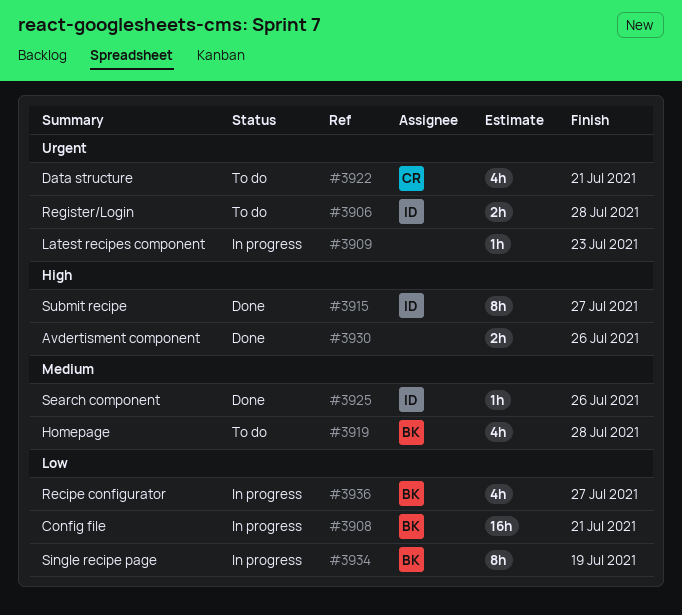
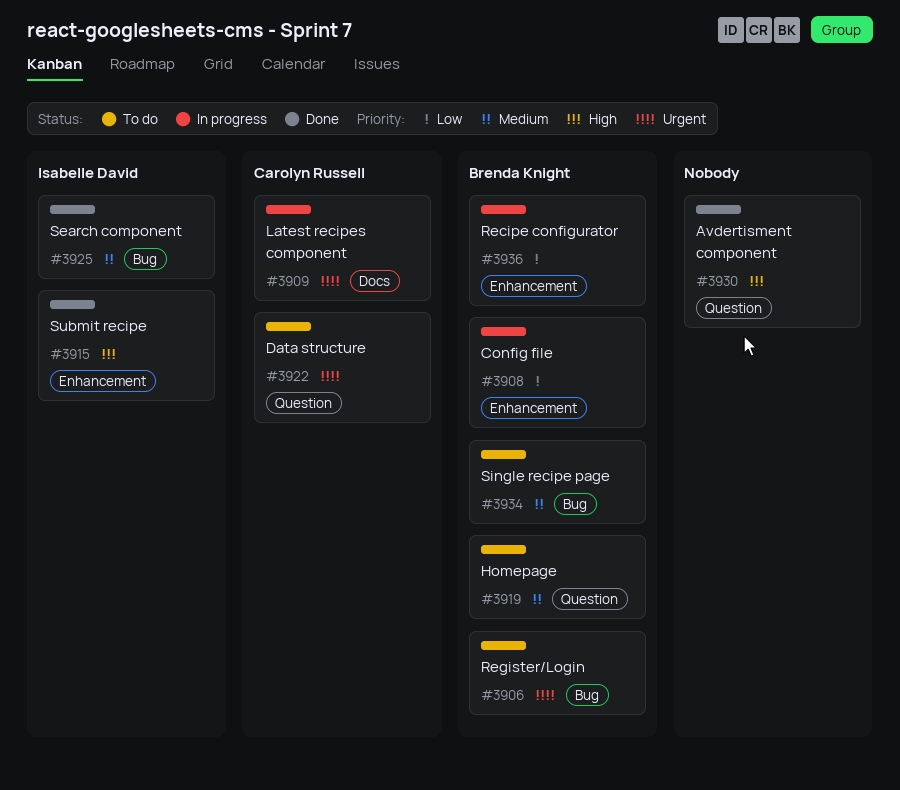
#3906, owner: Isabelle David -> Brenda Knight
#3909, owner: none -> Carolyn Russell
#3934, status: In progress -> To do
#3934, priority: Low -> Medium

